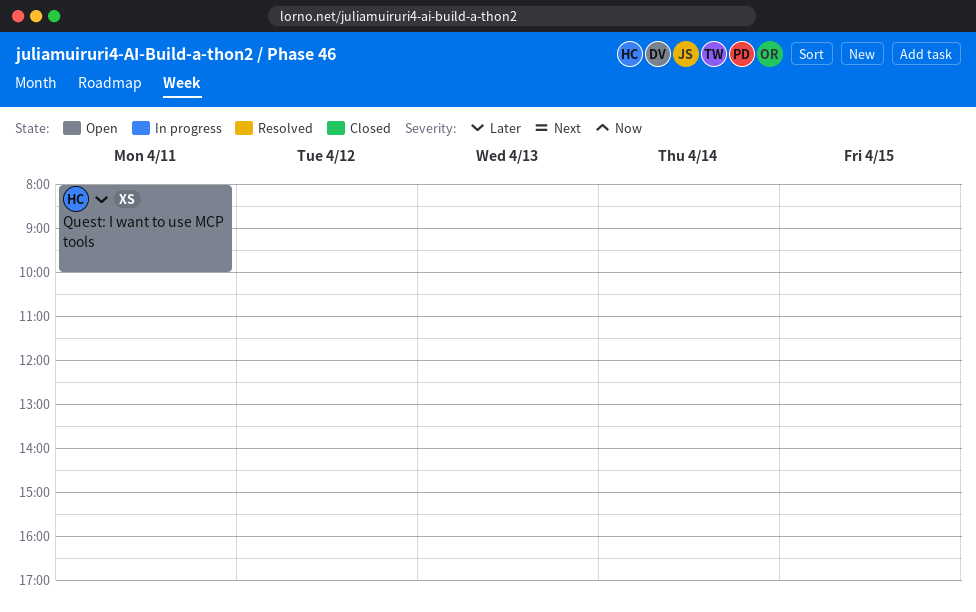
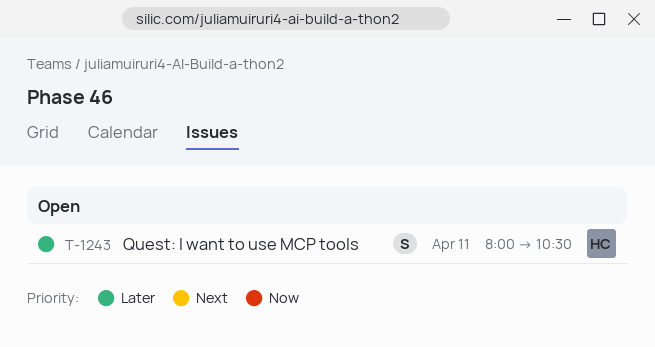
Quest: I want to use MCP tools, estimate: XS -> S
Quest: I want to use MCP tools, ends: 10:00 -> 10:30

